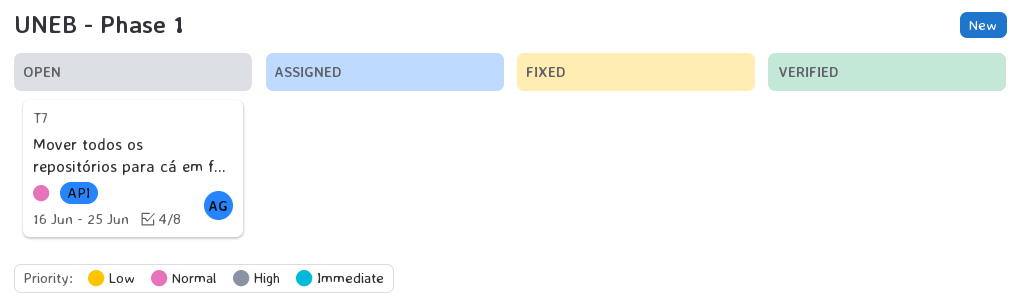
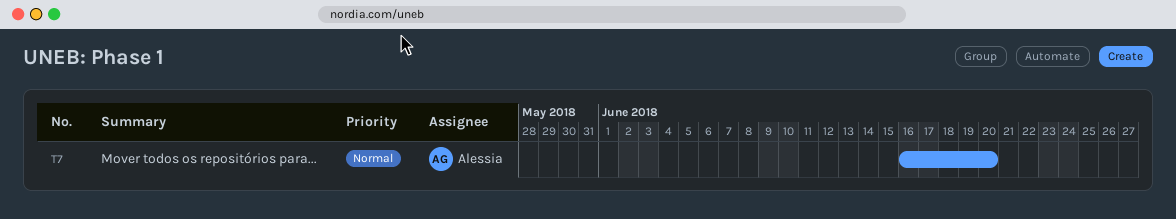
T7, due: Jun 25 -> Jun 20

